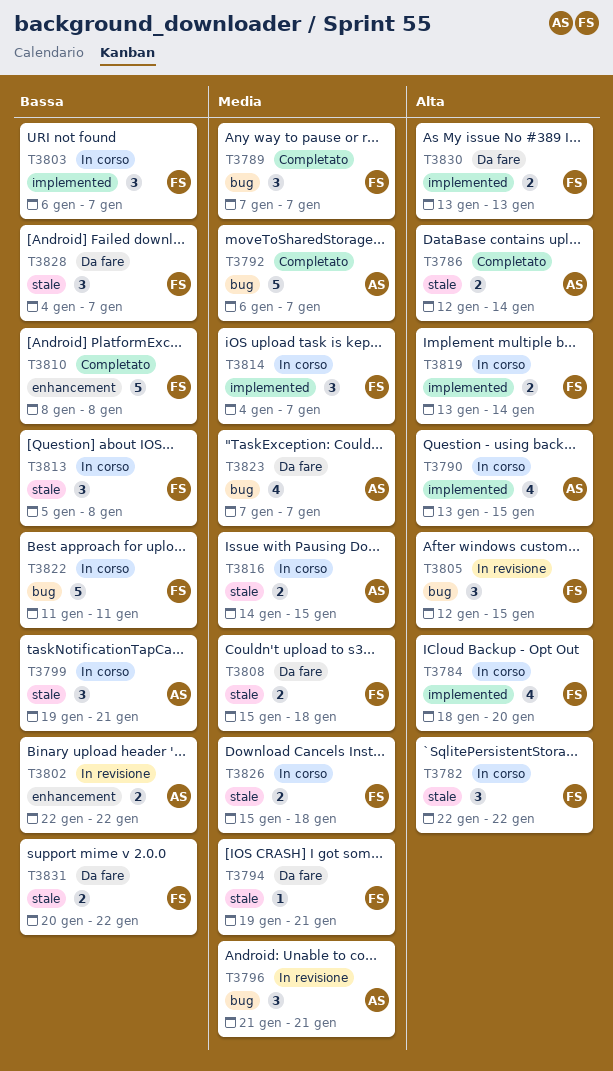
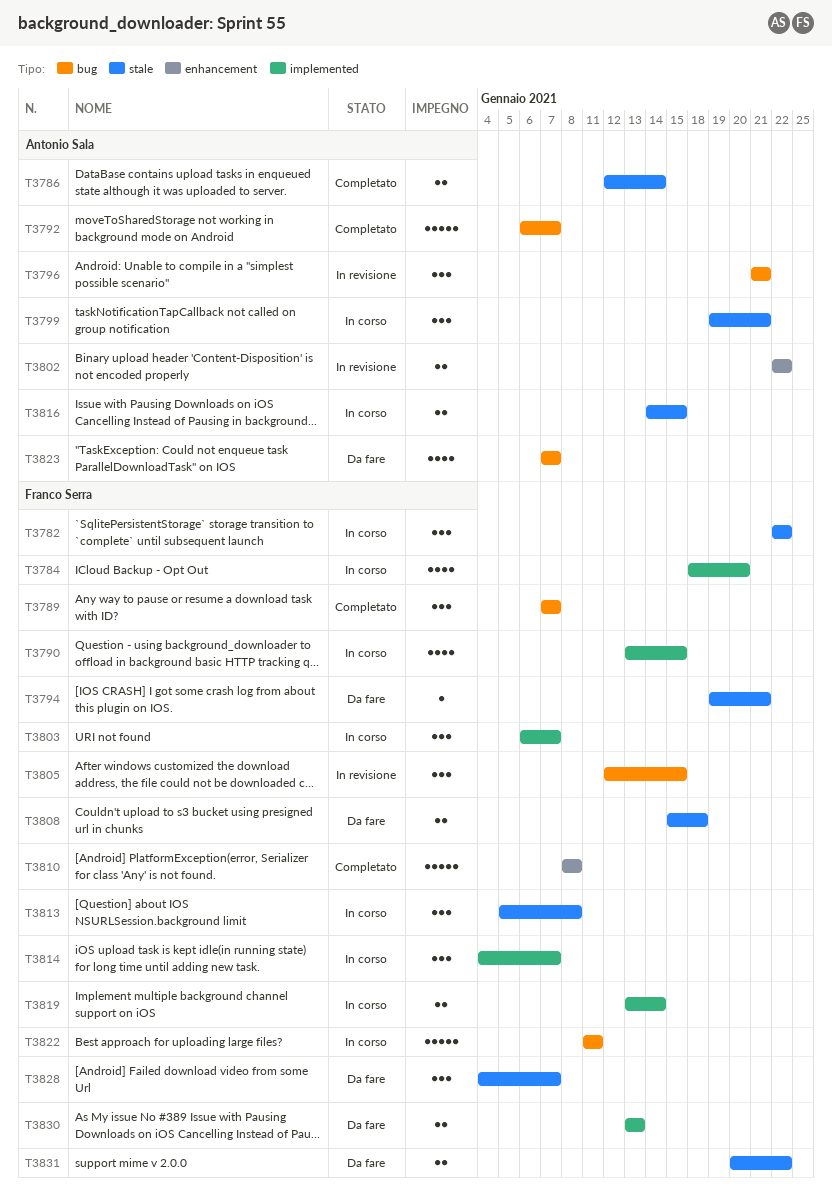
T3790, owner: Antonio Sala -> Franco Serra
T3826: present -> none

